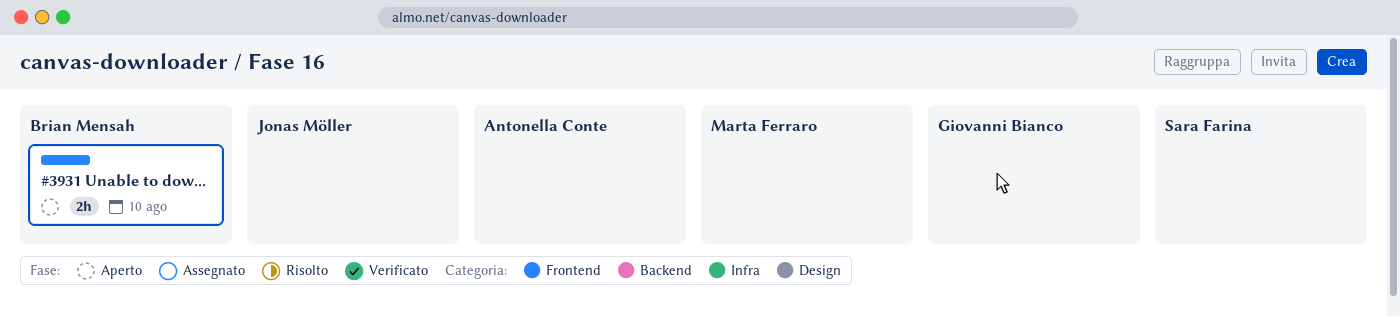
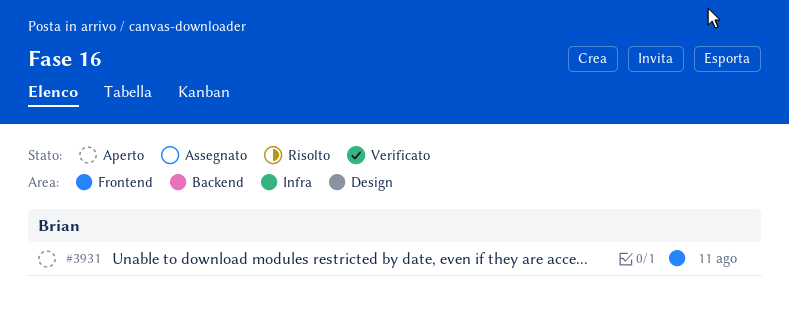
#3931, due: Aug 10 -> Aug 11

